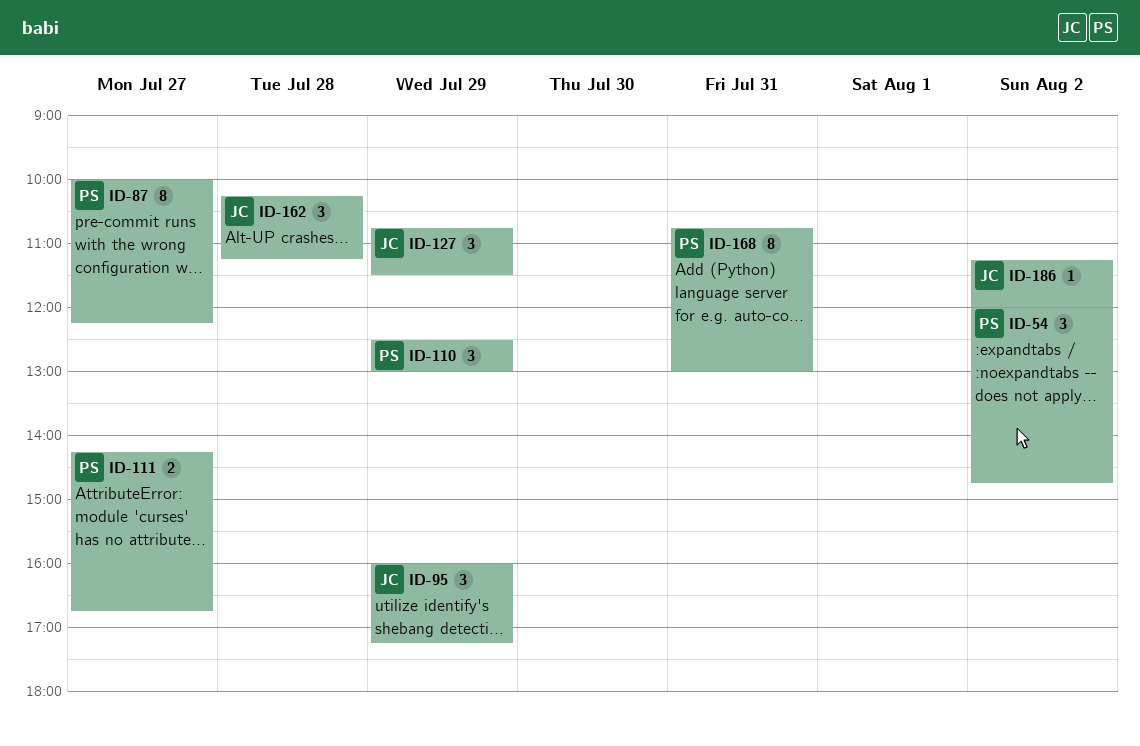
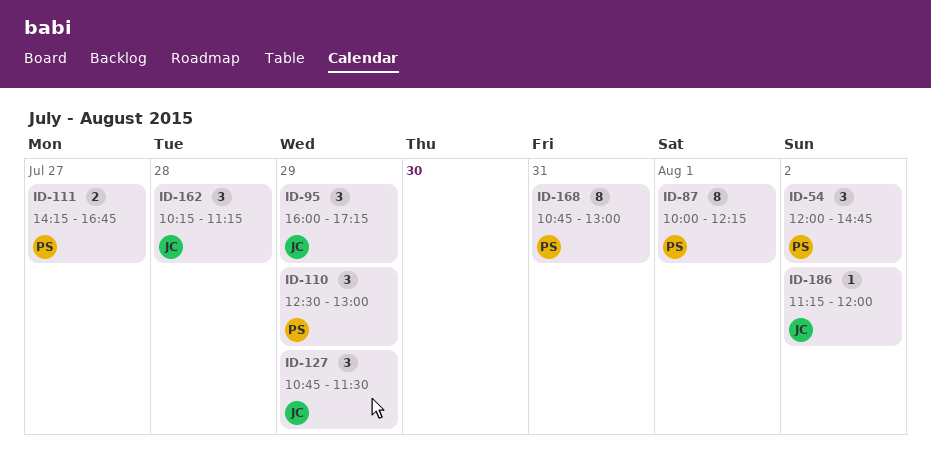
ID-87, day: Jul 27 -> Aug 1

